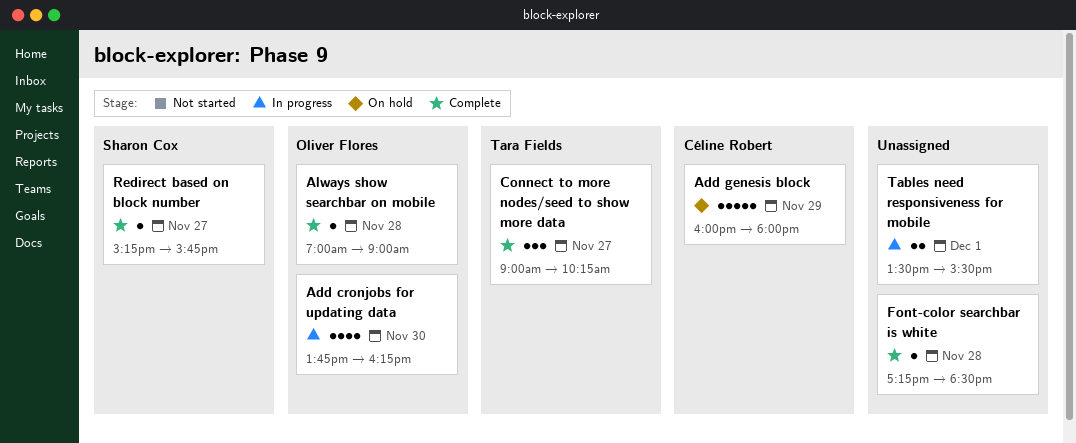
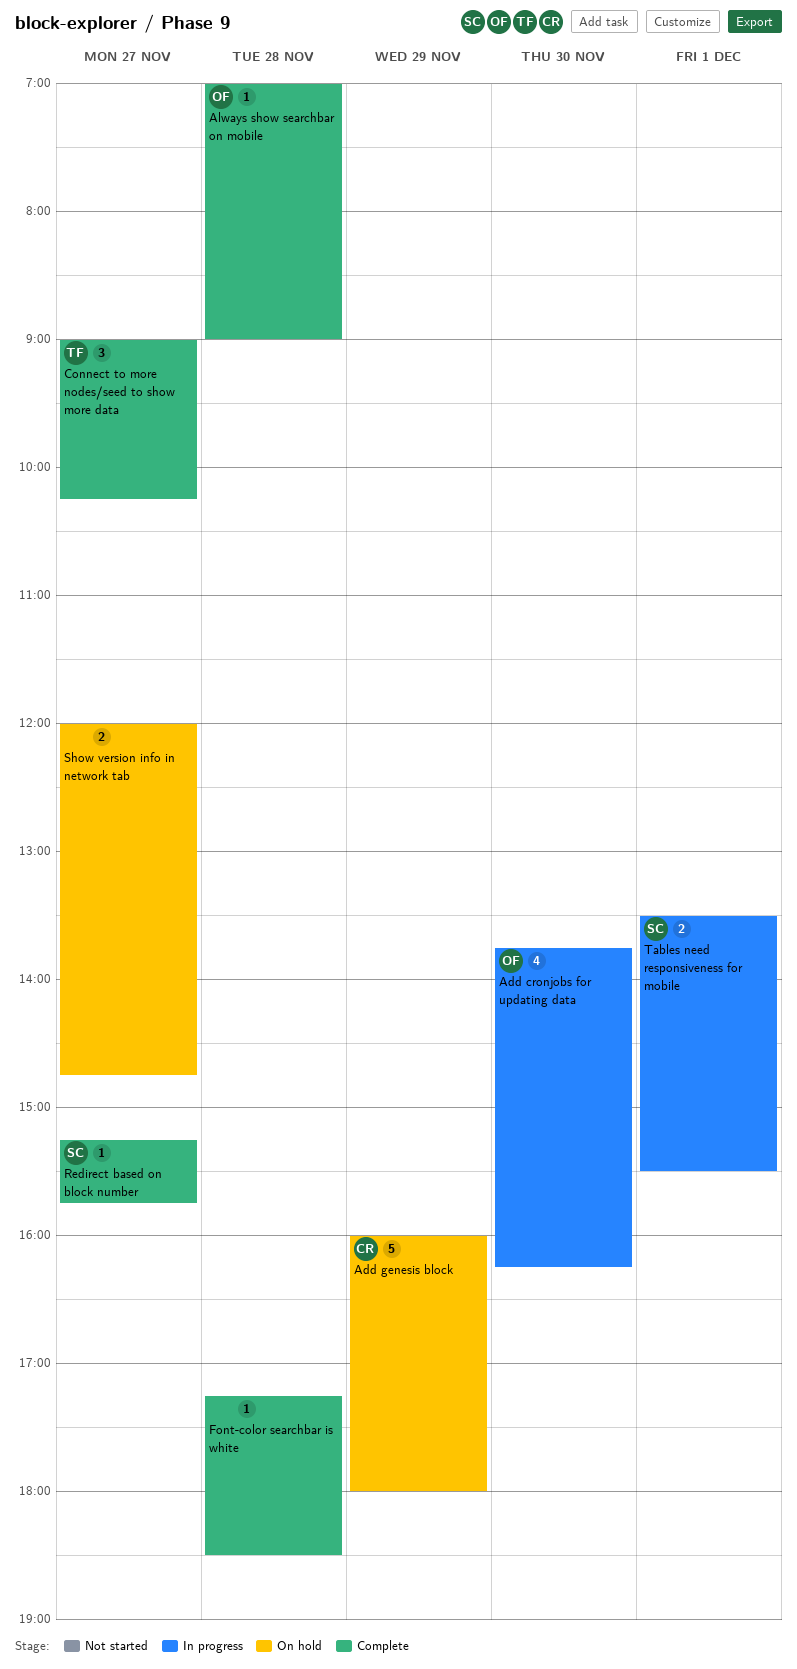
Show version info in network tab: none -> present
Tables need responsiveness for mobile, owner: none -> Sharon Cox

